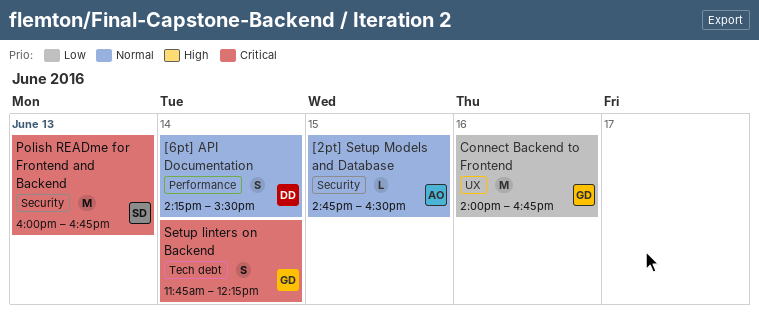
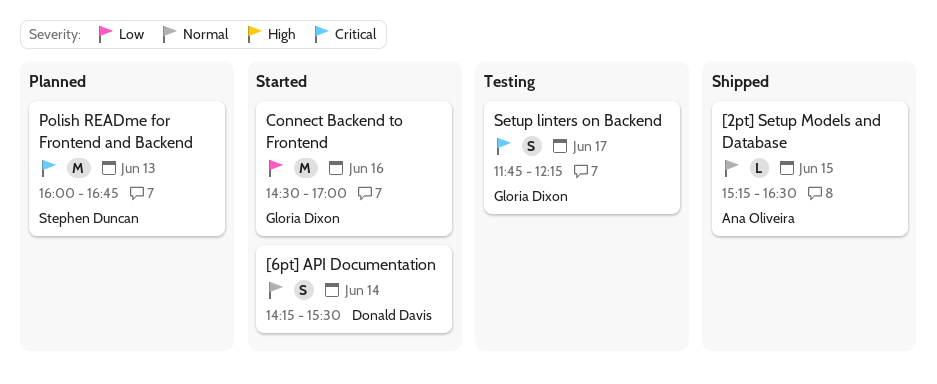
[2pt] Setup Models and Database, begins: 14:45 -> 15:15
Connect Backend to Frontend, begins: 14:00 -> 14:30
Connect Backend to Frontend, ends: 16:45 -> 17:00
Setup linters on Backend, day: Jun 14 -> Jun 17

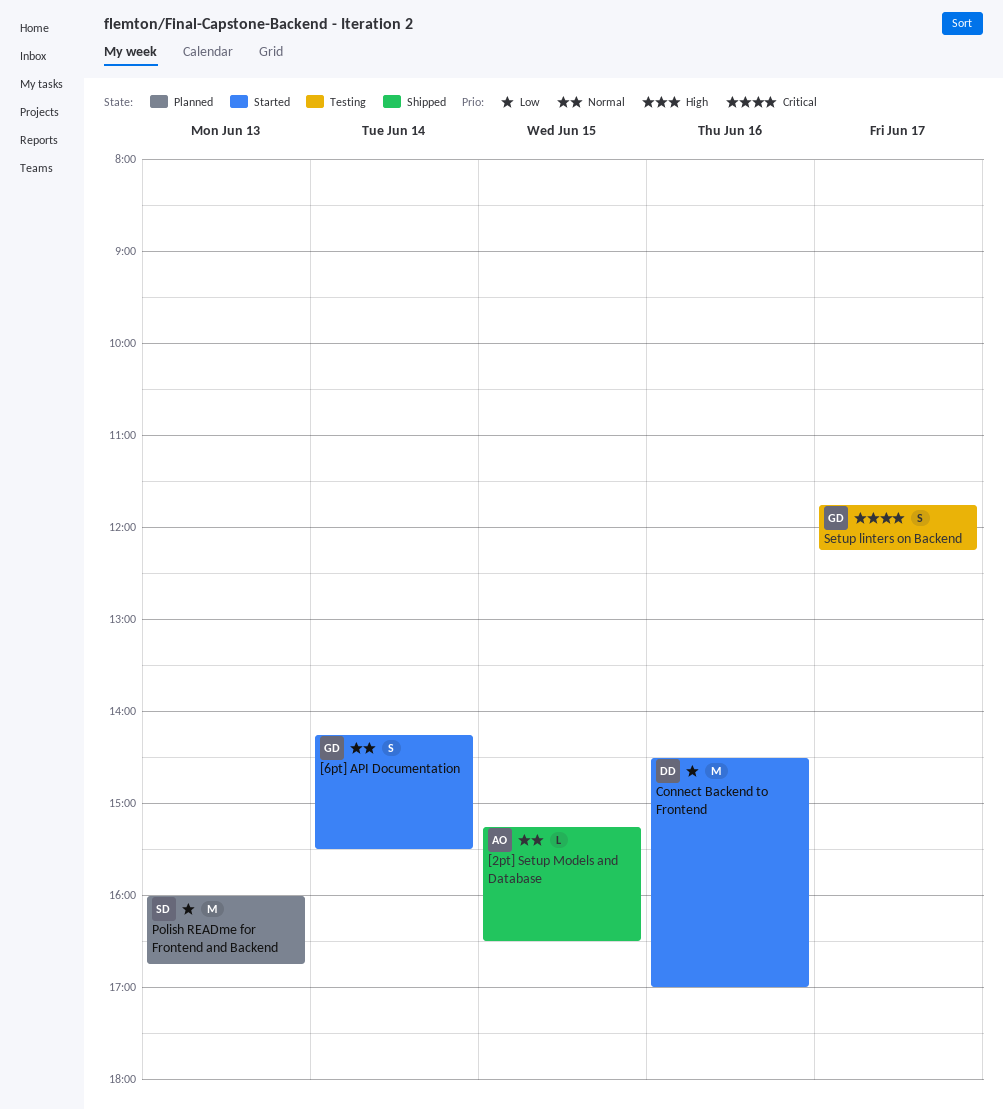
[6pt] API Documentation, owner: Donald Davis -> Gloria Dixon
Connect Backend to Frontend, owner: Gloria Dixon -> Donald Davis
Polish READme for Frontend and Backend, priority: Critical -> Low

